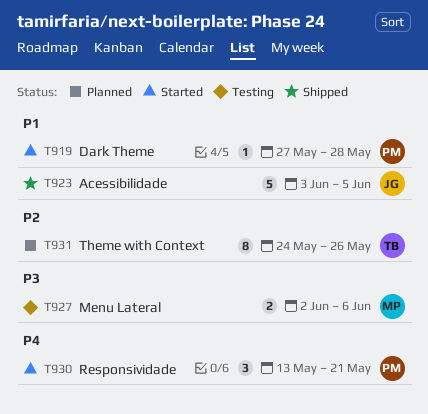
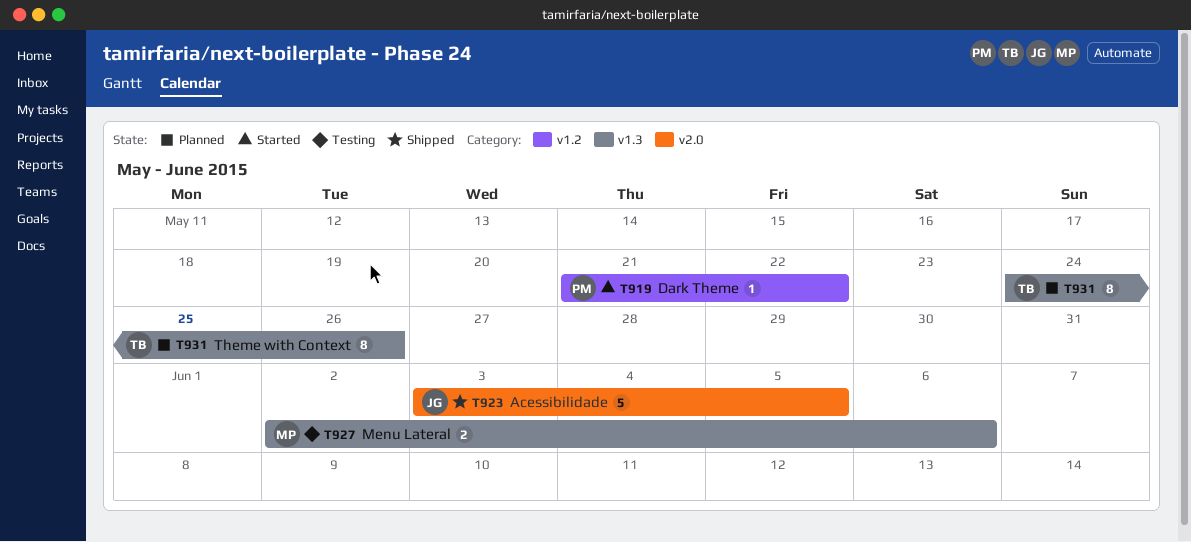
T919, start: May 27 -> May 21
T919, due: May 28 -> May 22
T930: present -> none

